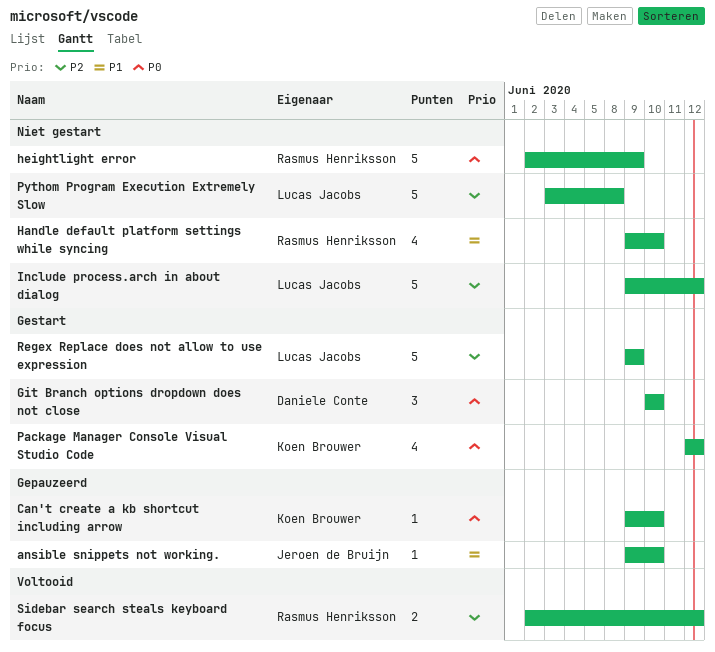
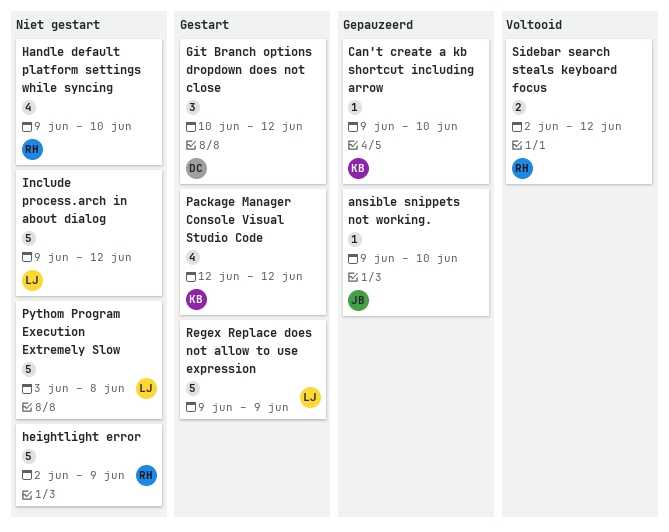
Git Branch options dropdown does not close, due: Jun 10 -> Jun 12

